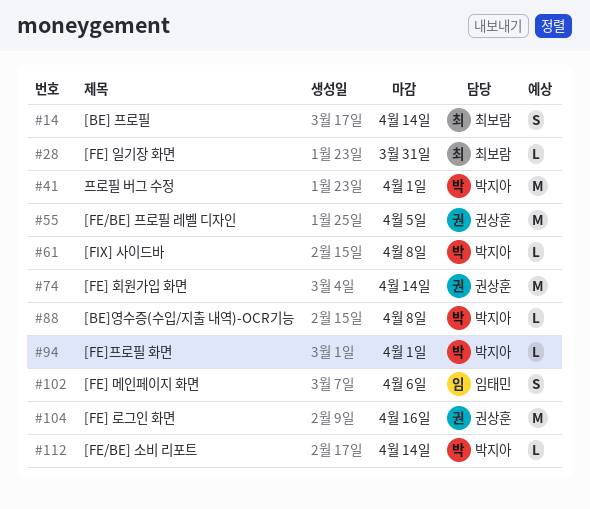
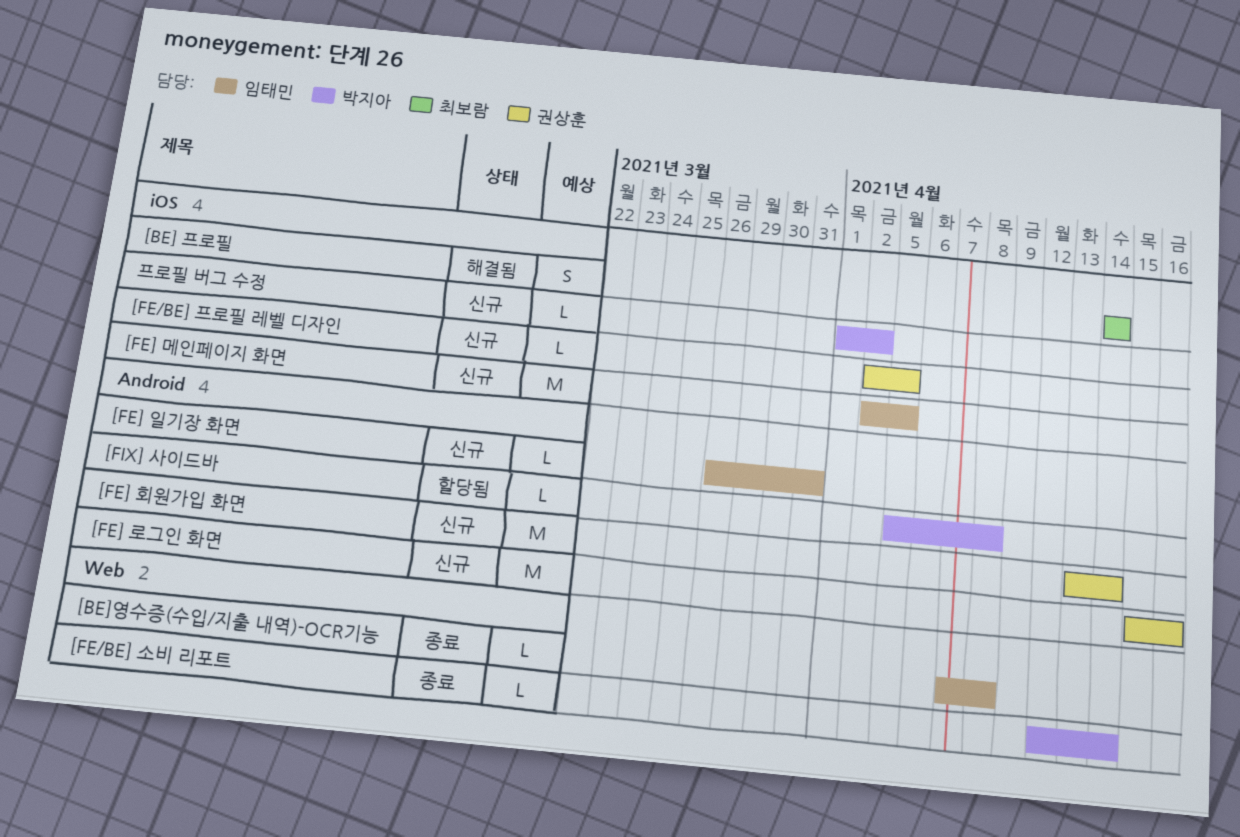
[BE]영수증(수입/지출 내역)-OCR기능, owner: 박지아 -> 임태민
[FE/BE] 프로필 레벨 디자인, estimate: M -> L
[FE] 메인페이지 화면, estimate: S -> M
[FE] 메인페이지 화면, due: Apr 6 -> Apr 5
[FE] 일기장 화면, owner: 최보람 -> 임태민
[FE]프로필 화면: present -> none
프로필 버그 수정, estimate: M -> L
프로필 버그 수정, due: Apr 1 -> Apr 2

